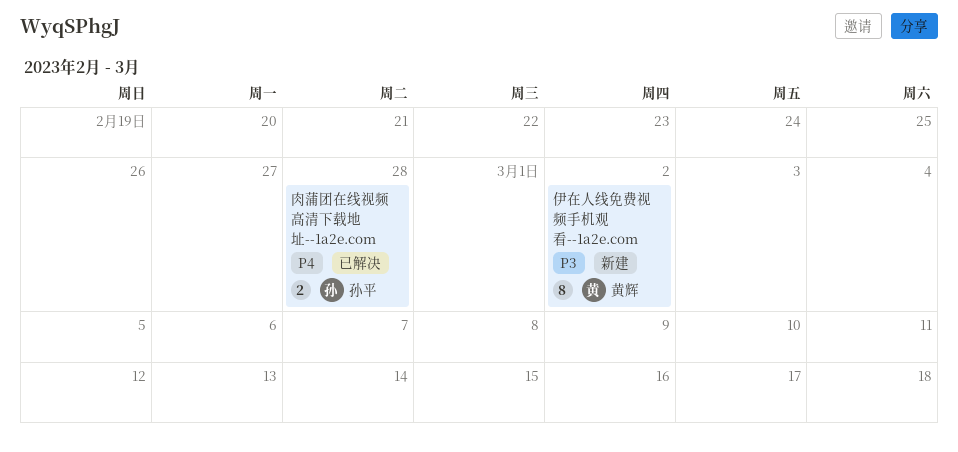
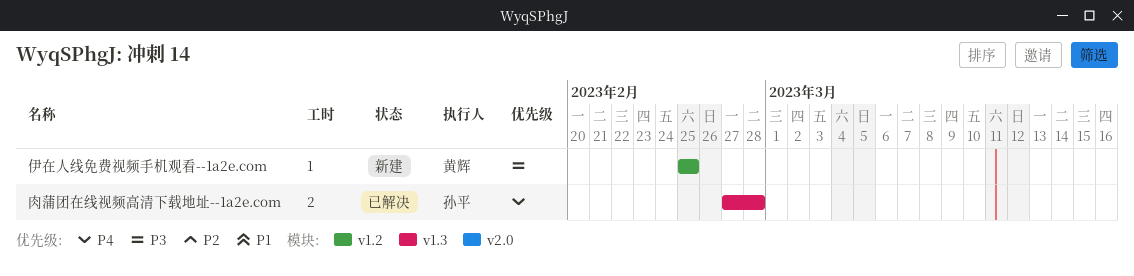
伊在人线免费视频手机观看--1a2e.com, estimate: 8 -> 1
伊在人线免费视频手机观看--1a2e.com, due: Mar 2 -> Feb 25

